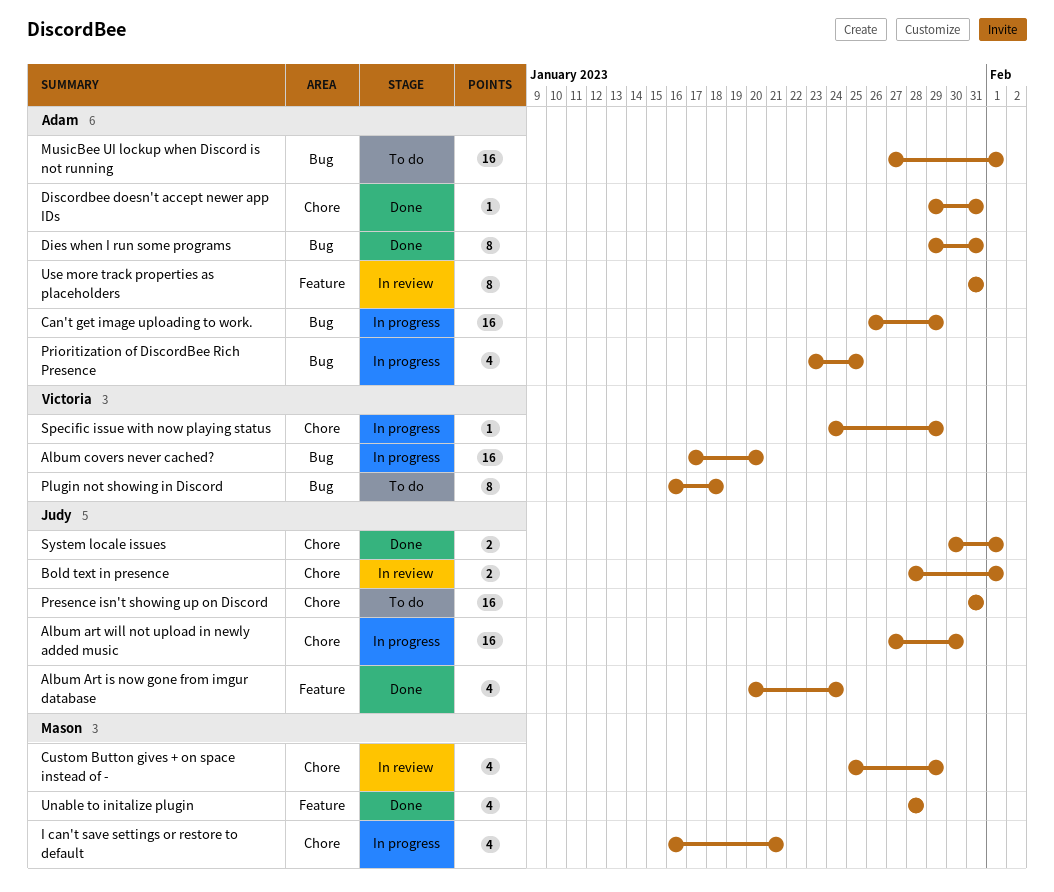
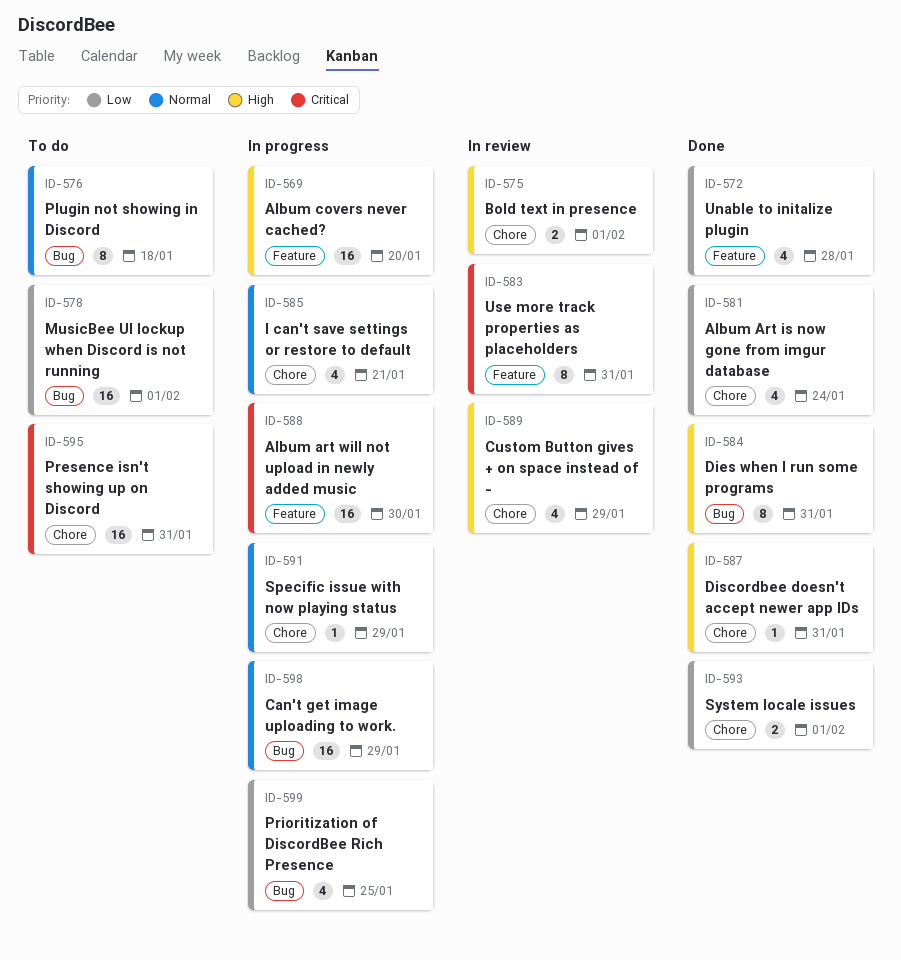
Album Art is now gone from imgur database, label: Feature -> Chore
Album art will not upload in newly added music, label: Chore -> Feature
Album covers never cached?, label: Bug -> Feature

